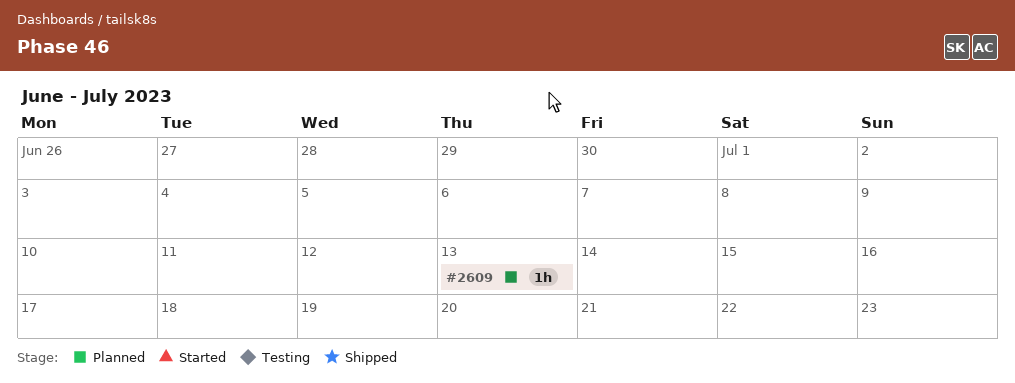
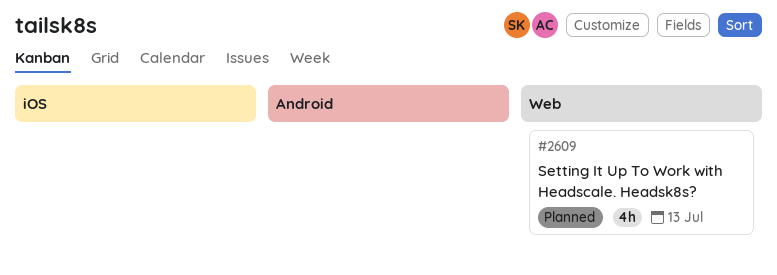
#2609, estimate: 1h -> 4h

